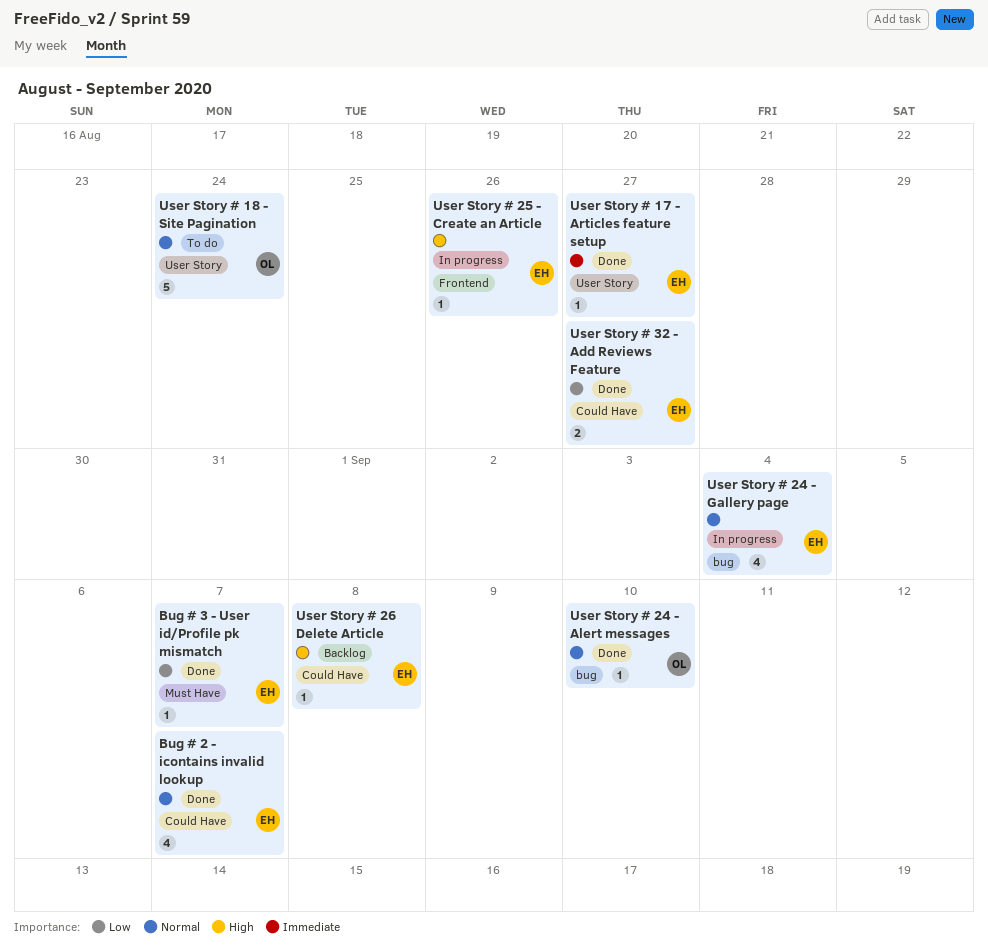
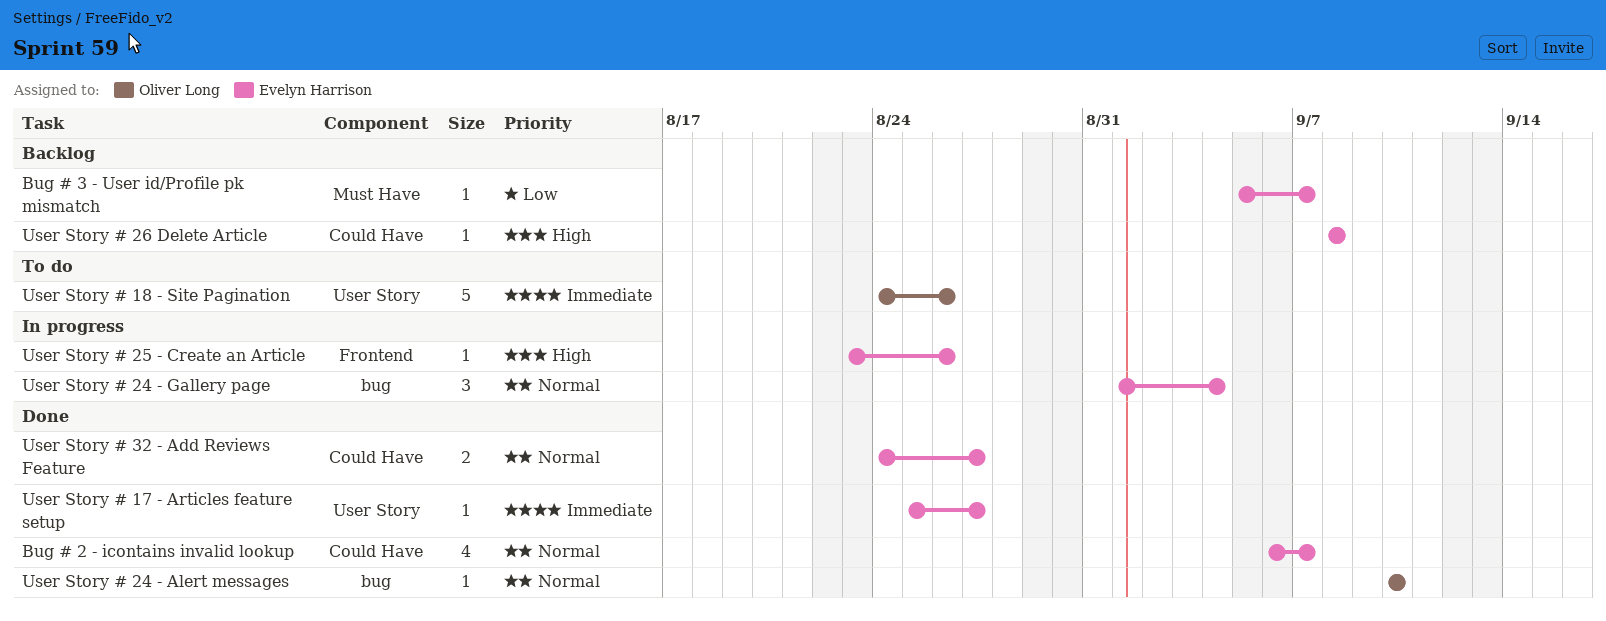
Bug # 3 - User id/Profile pk mismatch, status: Done -> Backlog
User Story # 18 - Site Pagination, priority: Normal -> Immediate
User Story # 18 - Site Pagination, due: Aug 24 -> Aug 26
User Story # 24 - Gallery page, estimate: 4 -> 3
User Story # 32 - Add Reviews Feature, priority: Low -> Normal

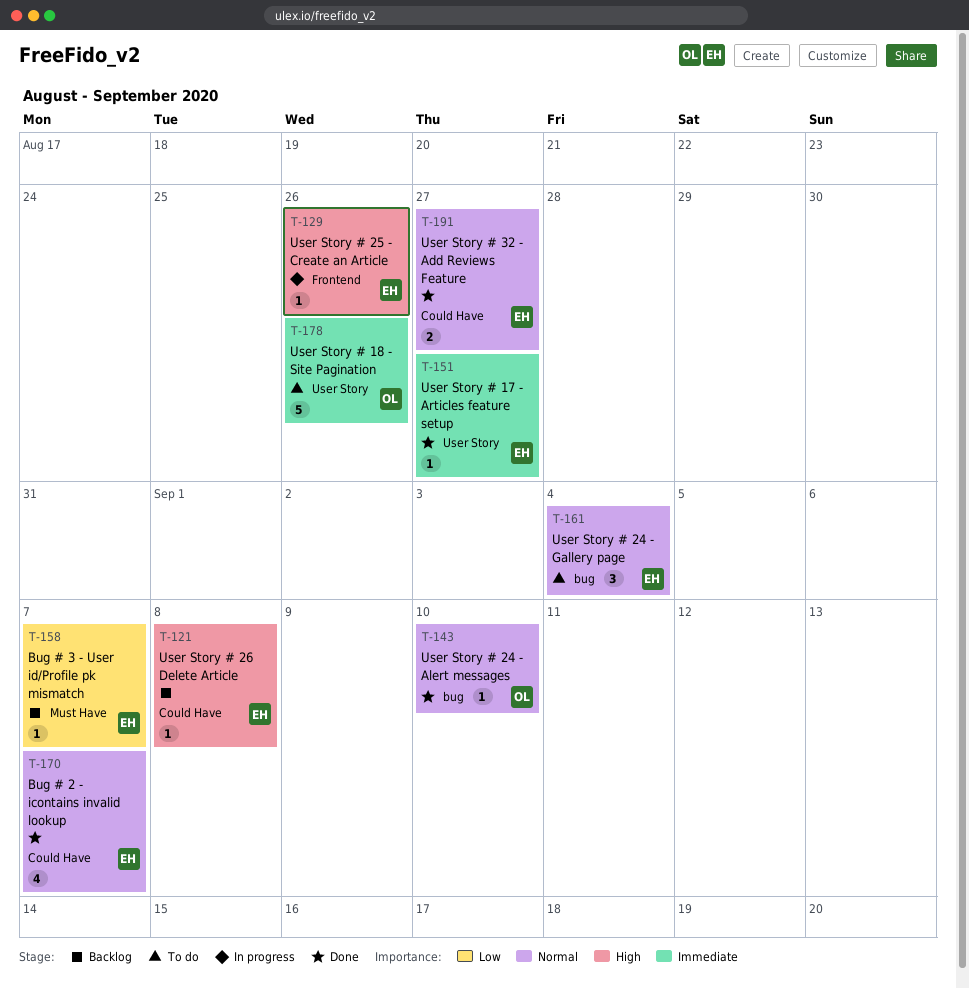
User Story # 24 - Gallery page, status: In progress -> To do

